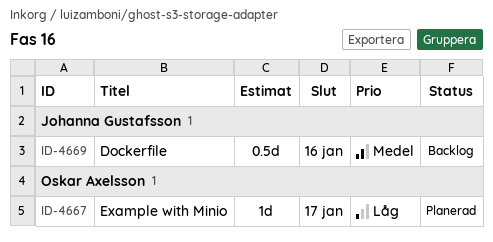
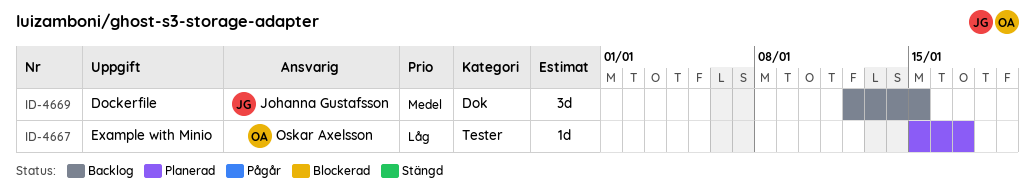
ID-4669, estimate: 0.5d -> 3d
ID-4669, due: Jan 16 -> Jan 15

